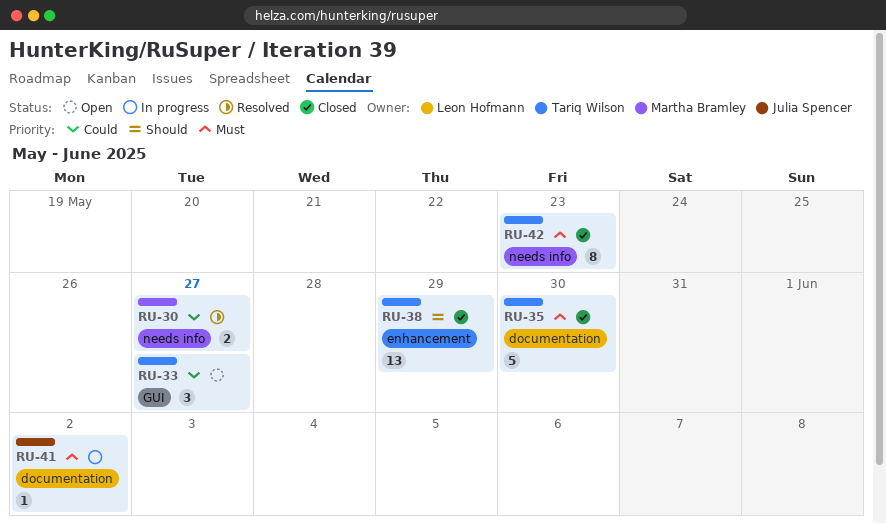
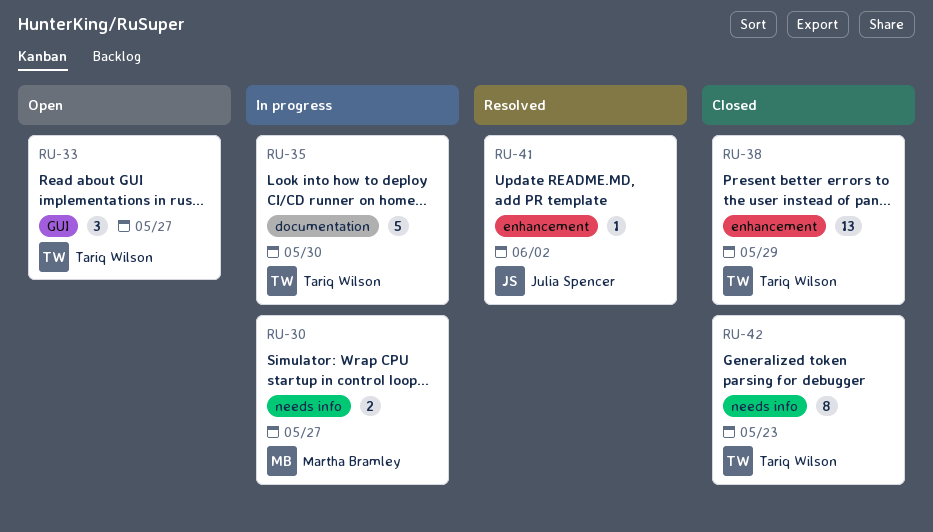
RU-30, status: Resolved -> In progress
RU-35, status: Closed -> In progress
RU-41, status: In progress -> Resolved
RU-41, label: documentation -> enhancement

